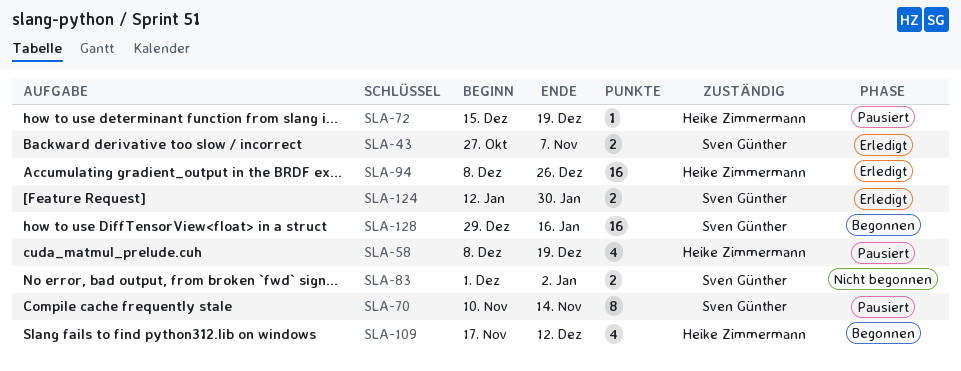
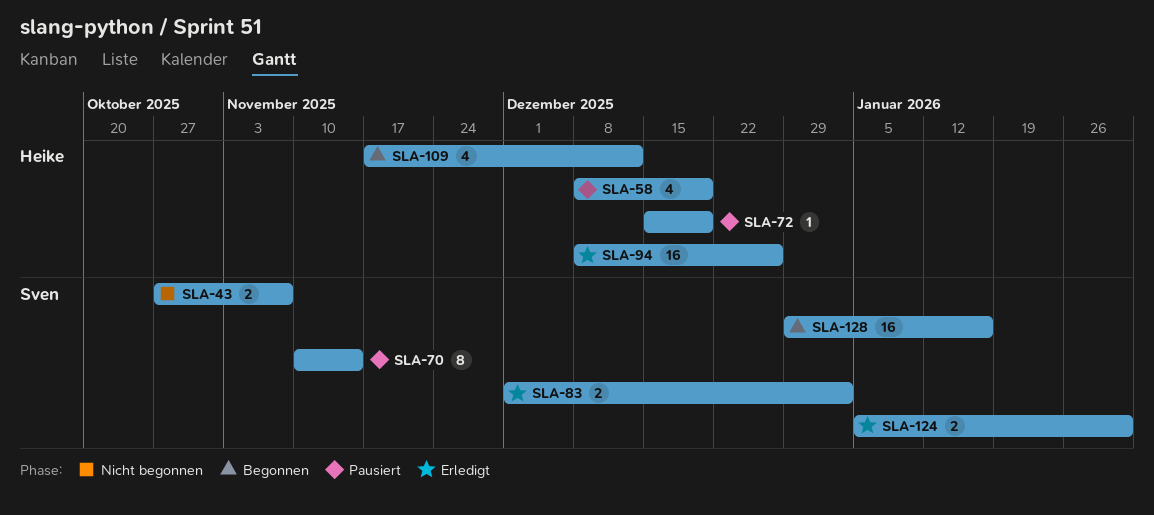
SLA-43, status: Erledigt -> Nicht begonnen
SLA-83, status: Nicht begonnen -> Erledigt
SLA-124, start: Jan 12 -> Jan 5

